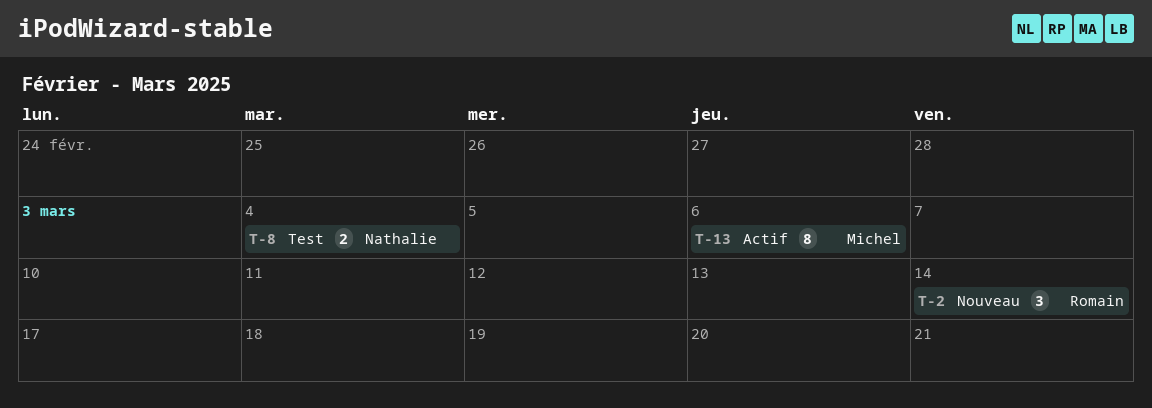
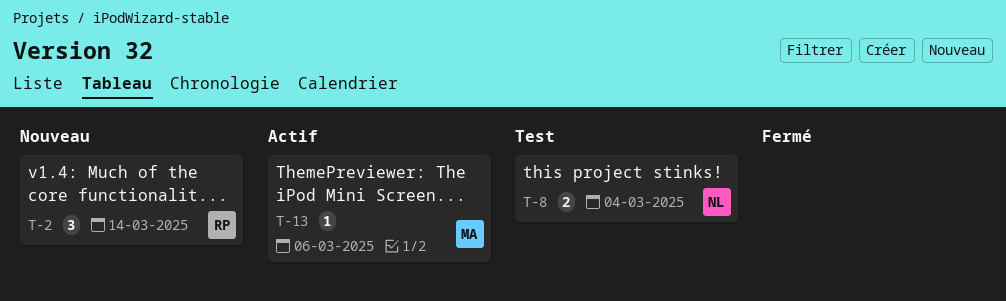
T-13, estimate: 8 -> 1

